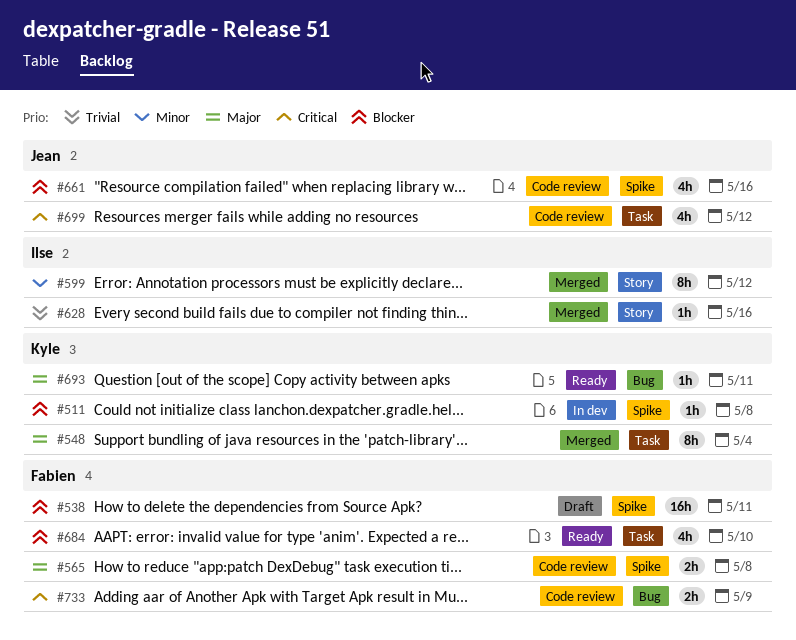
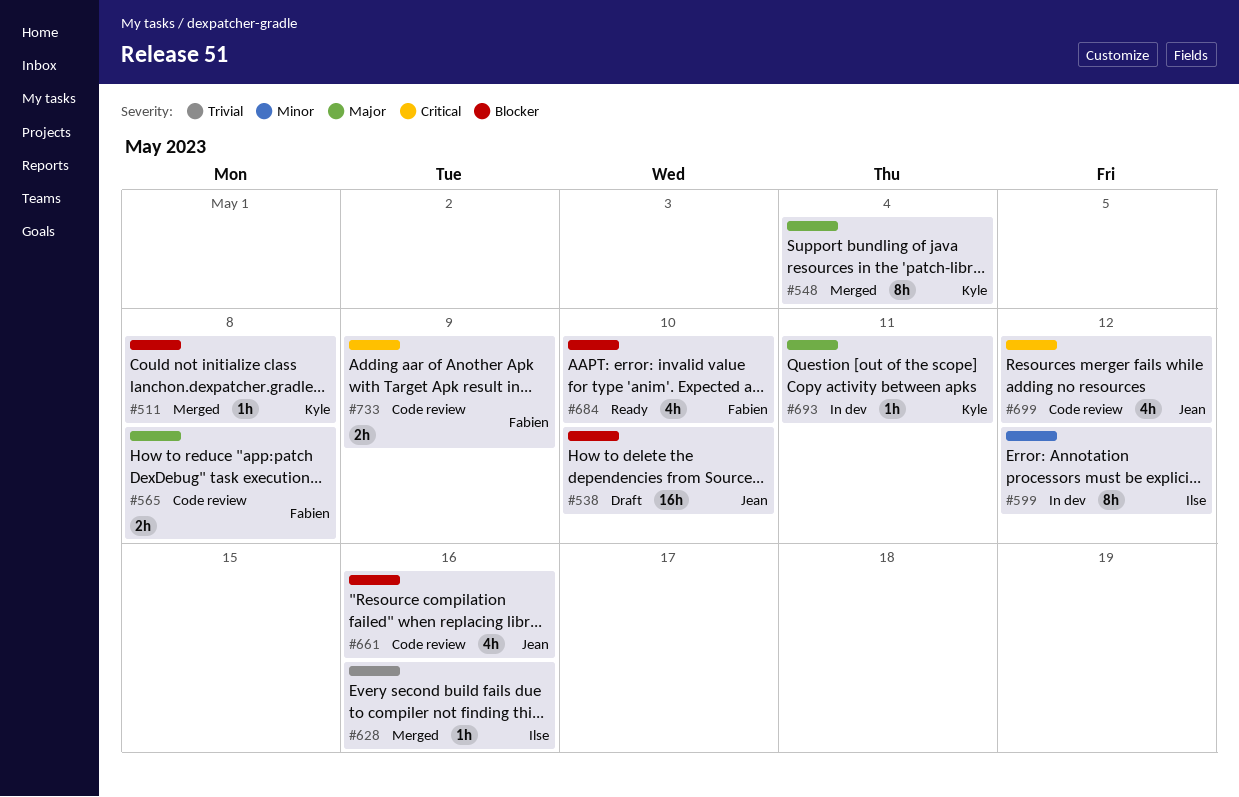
#511, status: In dev -> Merged
#538, owner: Fabien -> Jean
#538, due: May 11 -> May 10
#599, status: Merged -> In dev
#693, status: Ready -> In dev

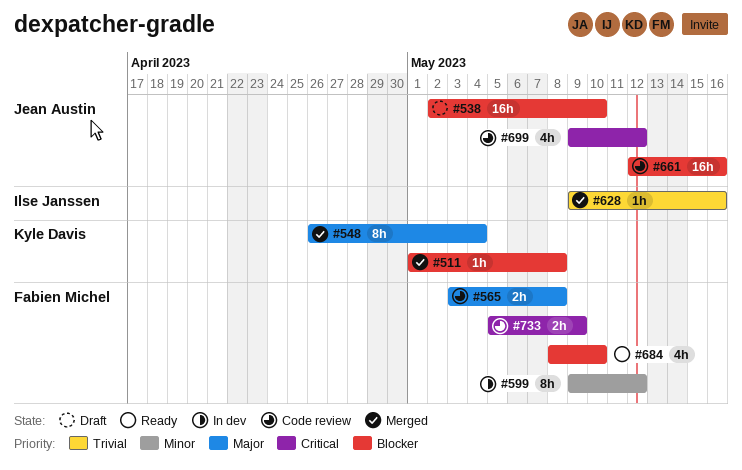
#599, owner: Ilse Janssen -> Fabien Michel
#661, estimate: 4h -> 16h
#693: present -> none

